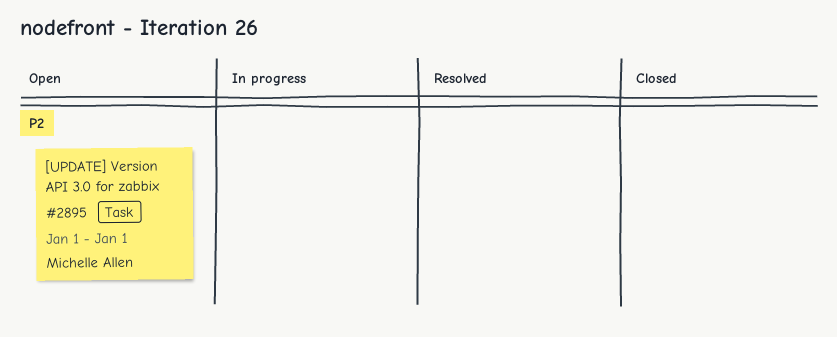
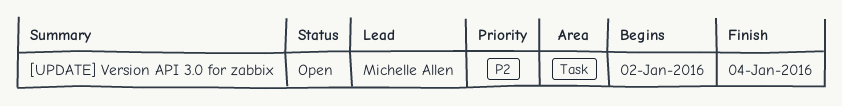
[UPDATE] Version API 3.0 for zabbix, start: Jan 1 -> Jan 2
[UPDATE] Version API 3.0 for zabbix, due: Jan 1 -> Jan 4

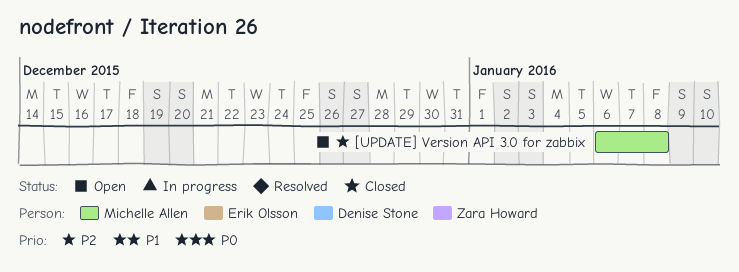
[UPDATE] Version API 3.0 for zabbix, start: Jan 2 -> Jan 6
[UPDATE] Version API 3.0 for zabbix, due: Jan 4 -> Jan 8

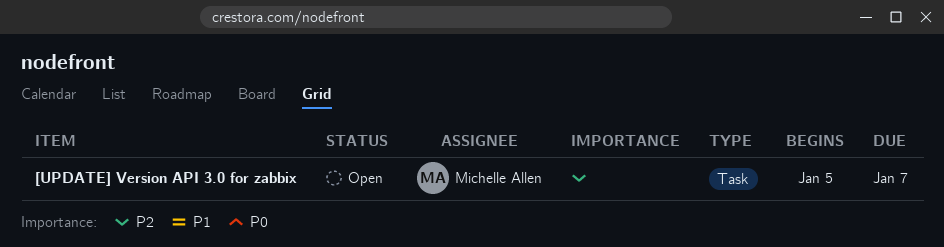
[UPDATE] Version API 3.0 for zabbix, start: Jan 6 -> Jan 5
[UPDATE] Version API 3.0 for zabbix, due: Jan 8 -> Jan 7

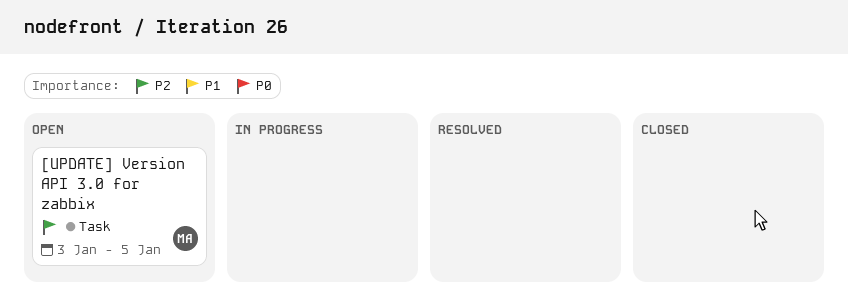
[UPDATE] Version API 3.0 for zabbix, start: Jan 5 -> Jan 3
[UPDATE] Version API 3.0 for zabbix, due: Jan 7 -> Jan 5

